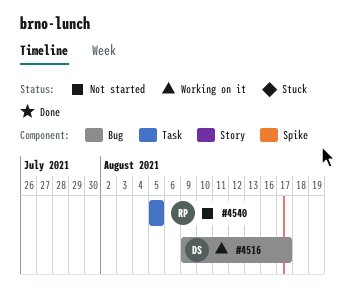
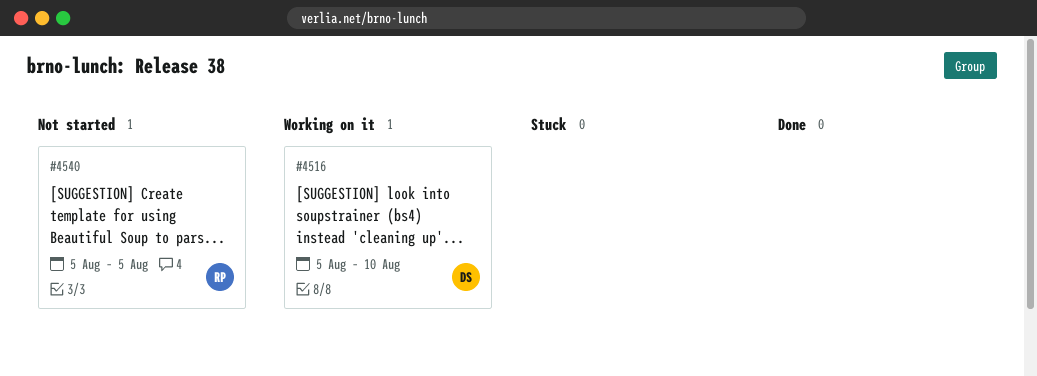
#4516, start: Aug 9 -> Aug 5
#4516, due: Aug 17 -> Aug 10

